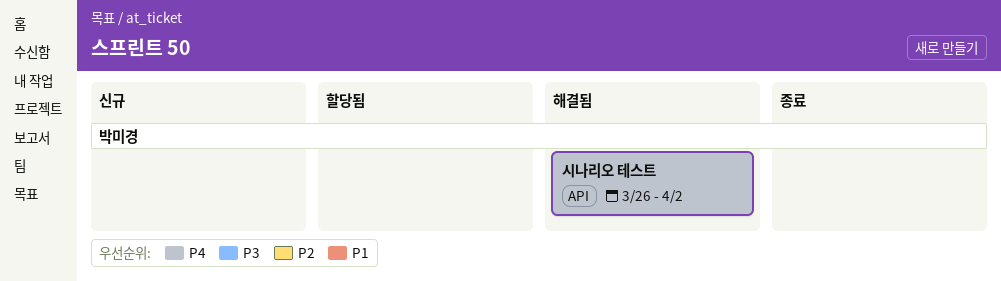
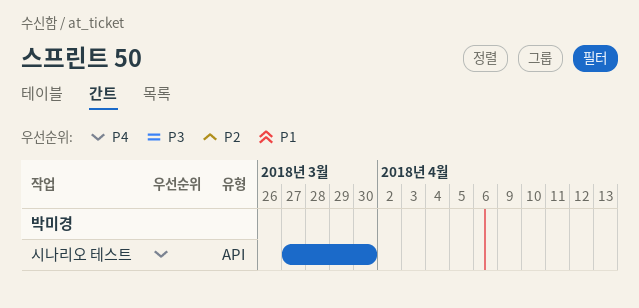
시나리오 테스트, start: Mar 26 -> Mar 27
시나리오 테스트, due: Apr 2 -> Mar 30

